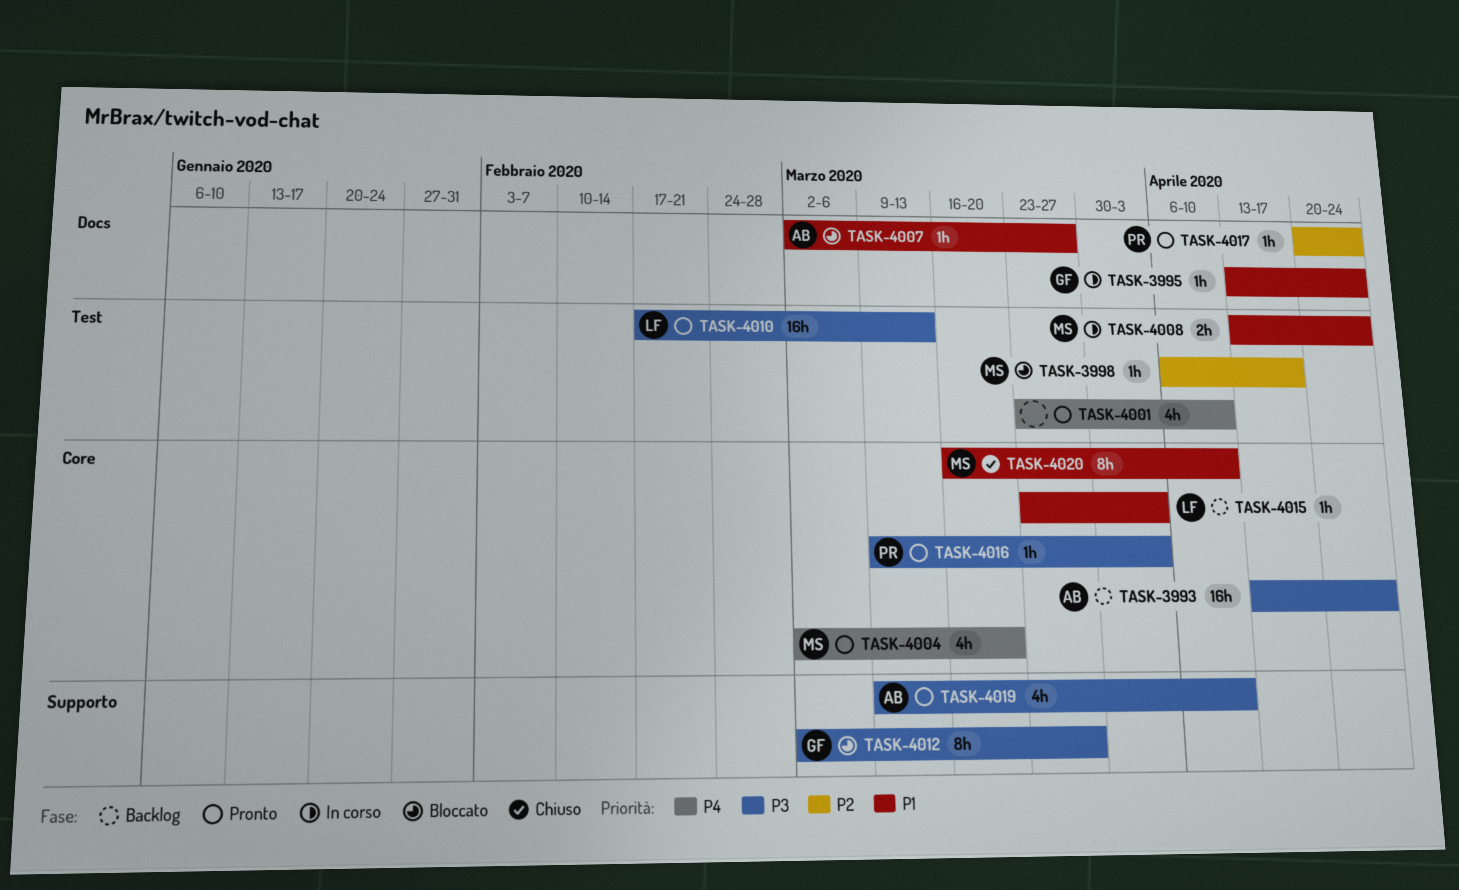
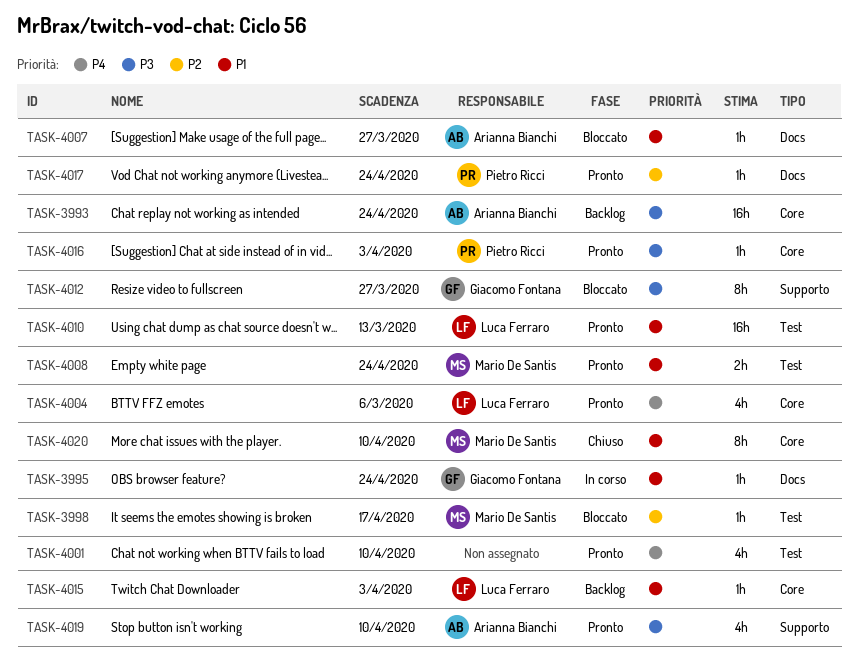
TASK-4004, owner: Mario De Santis -> Luca Ferraro
TASK-4004, due: Mar 20 -> Mar 6
TASK-4008, status: In corso -> Pronto
TASK-4010, priority: P3 -> P1

